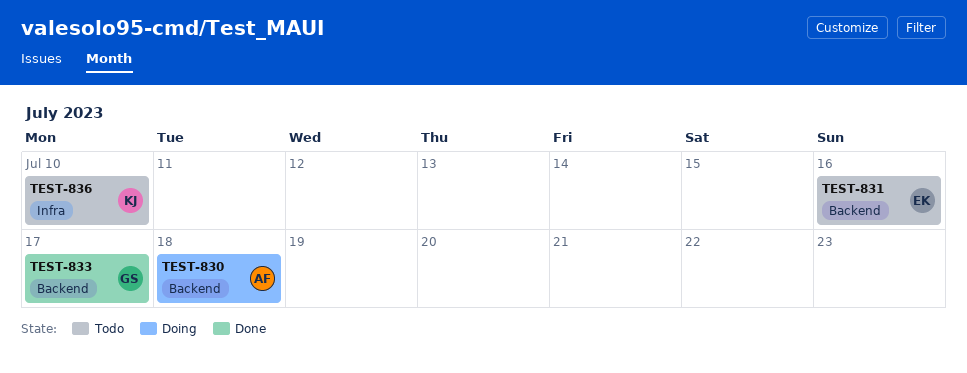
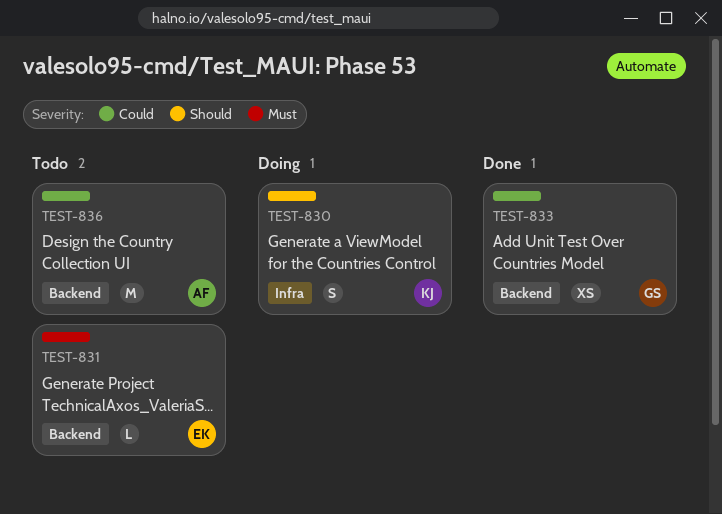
TEST-830, owner: AF -> KJ
TEST-830, label: Backend -> Infra
TEST-836, owner: KJ -> AF
TEST-836, label: Infra -> Backend

